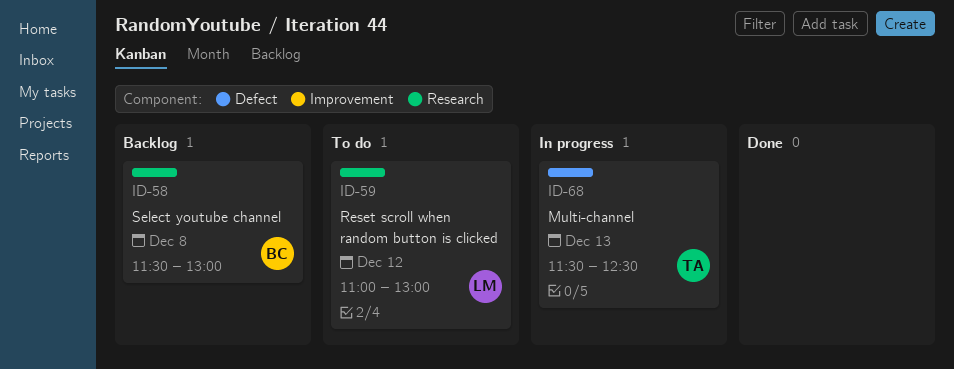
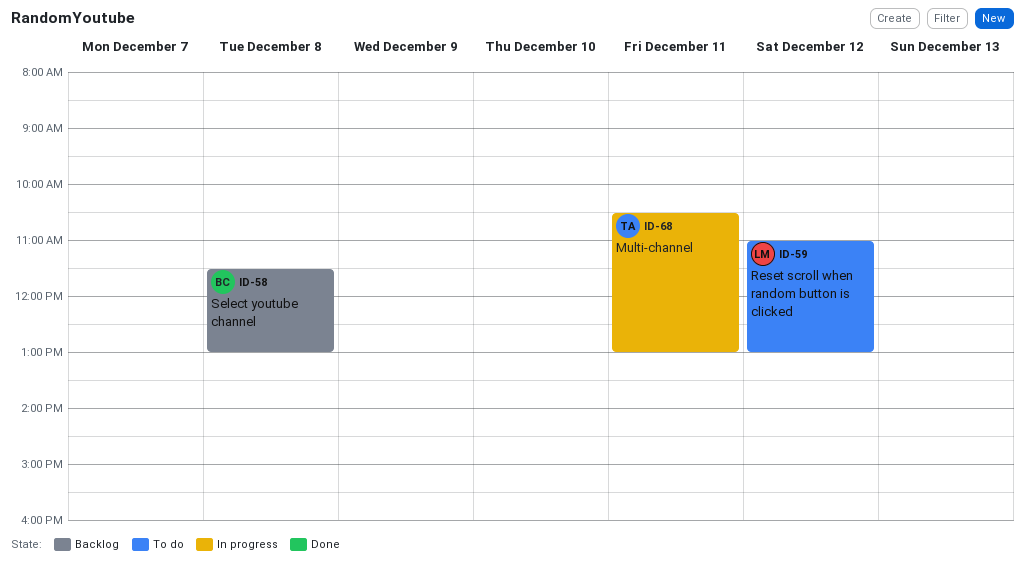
ID-68, day: Dec 13 -> Dec 11
ID-68, begins: 11:30 -> 10:30
ID-68, ends: 12:30 -> 13:00

